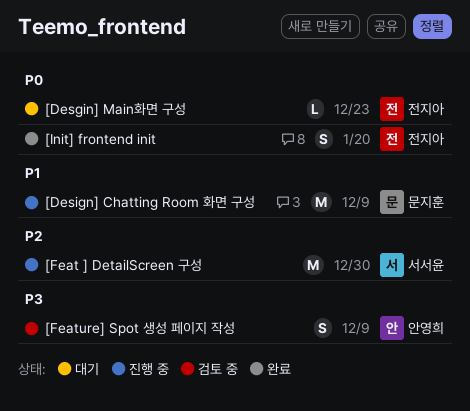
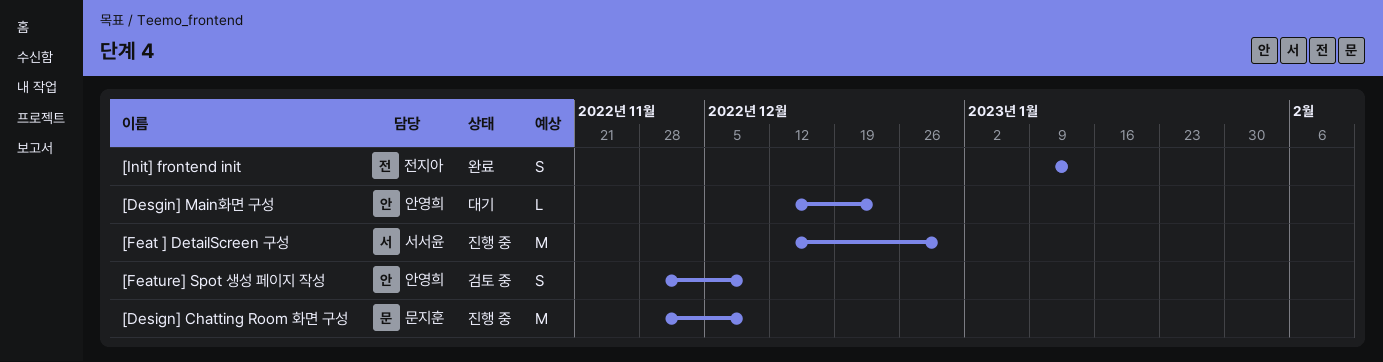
[Desgin] Main화면 구성, owner: 전지아 -> 안영희
[Init] frontend init, due: Jan 20 -> Jan 13

